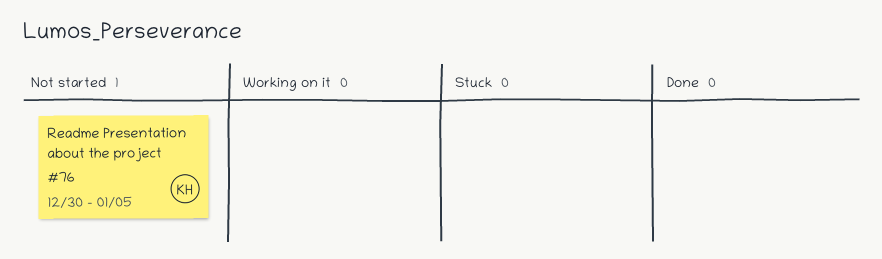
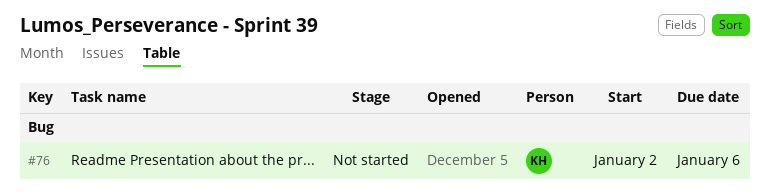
#76, start: Dec 30 -> Jan 2
#76, due: Jan 5 -> Jan 6

